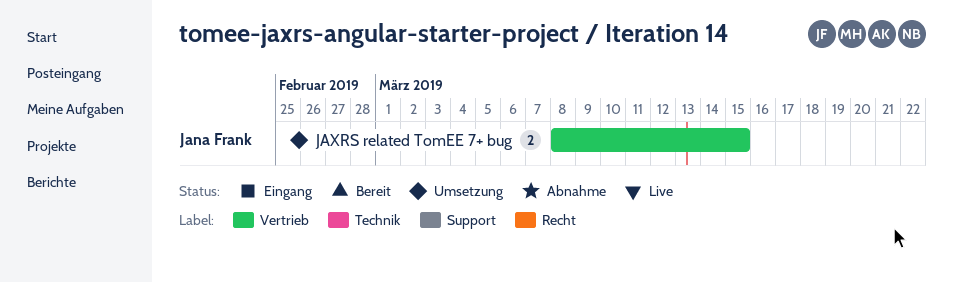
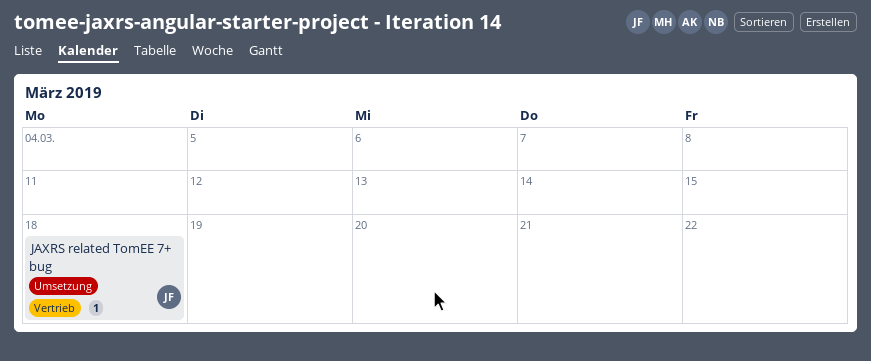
JAXRS related TomEE 7+ bug, estimate: 2 -> 1
JAXRS related TomEE 7+ bug, due: Mar 15 -> Mar 18

